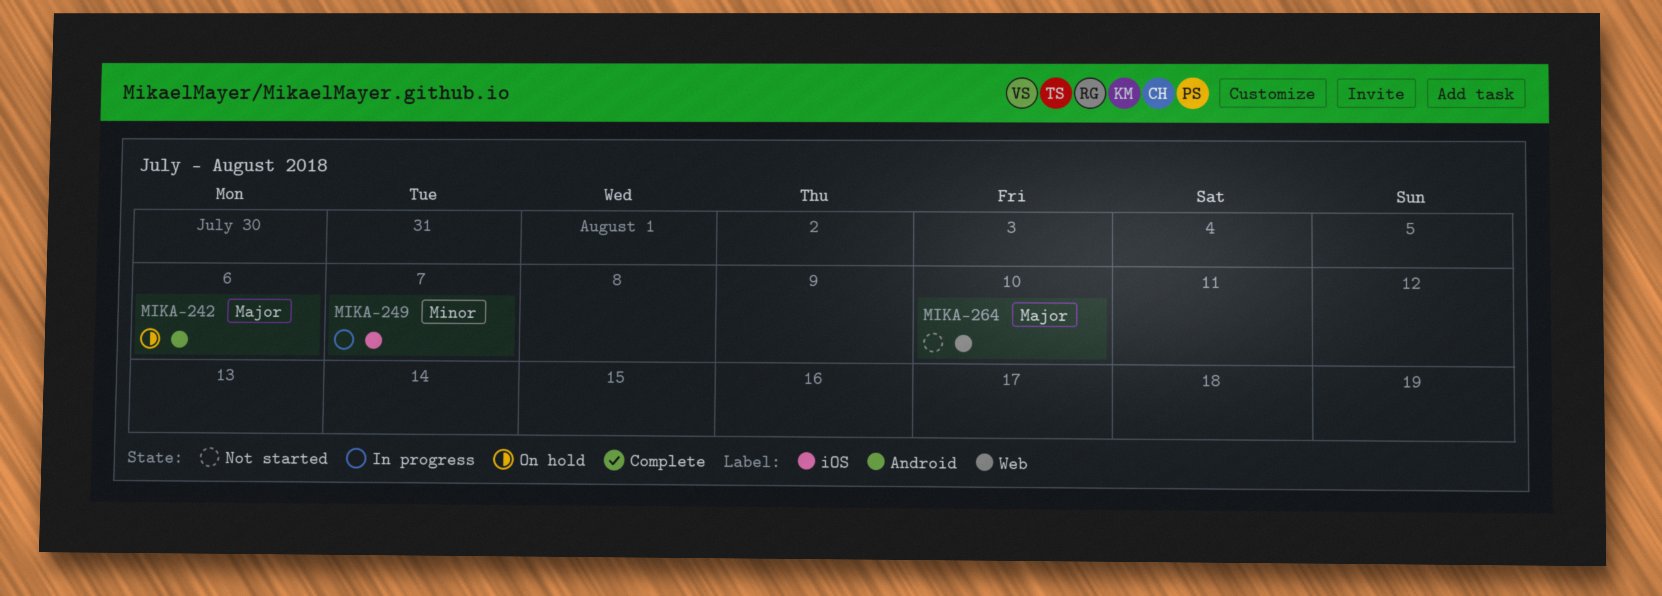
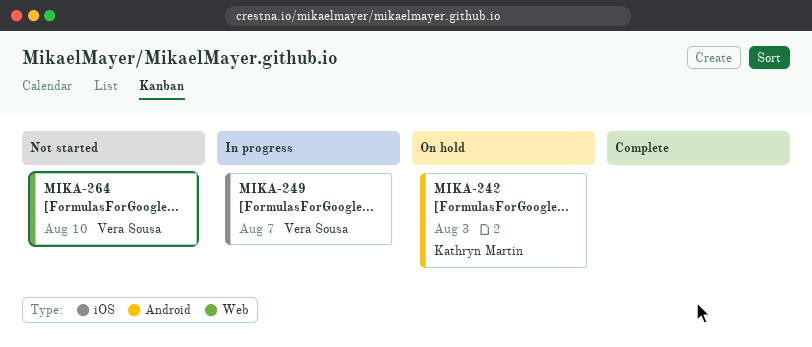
MIKA-242, due: Aug 6 -> Aug 3

